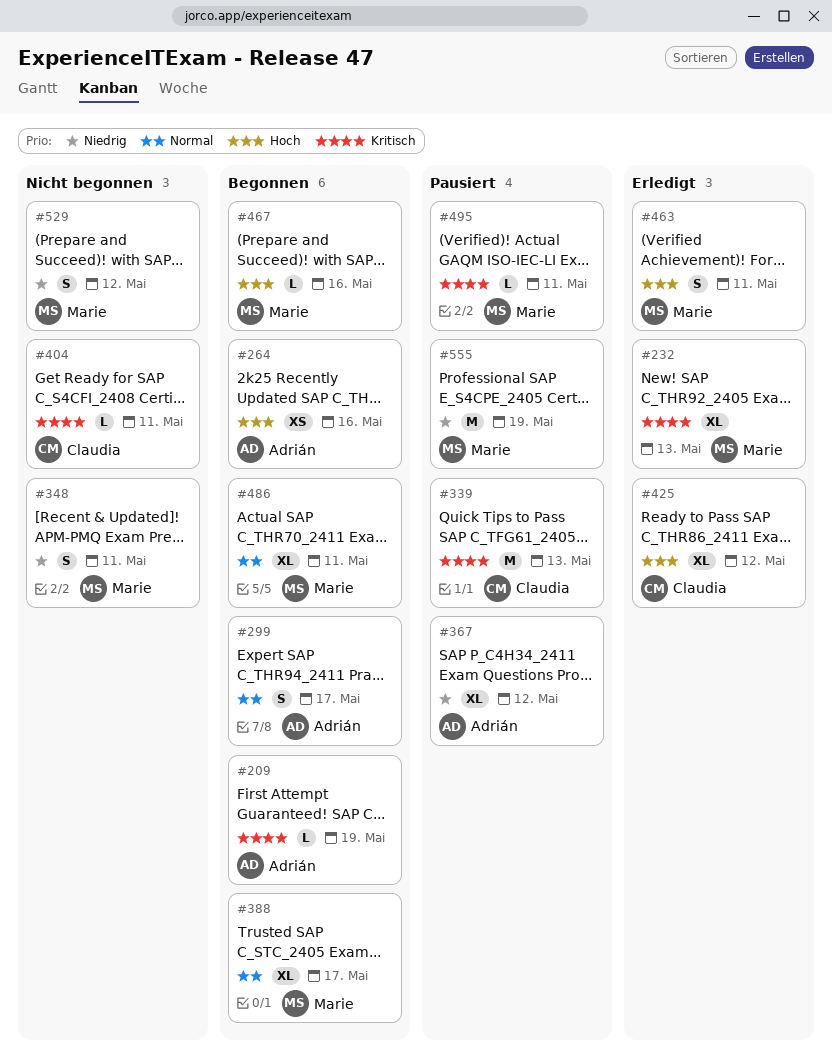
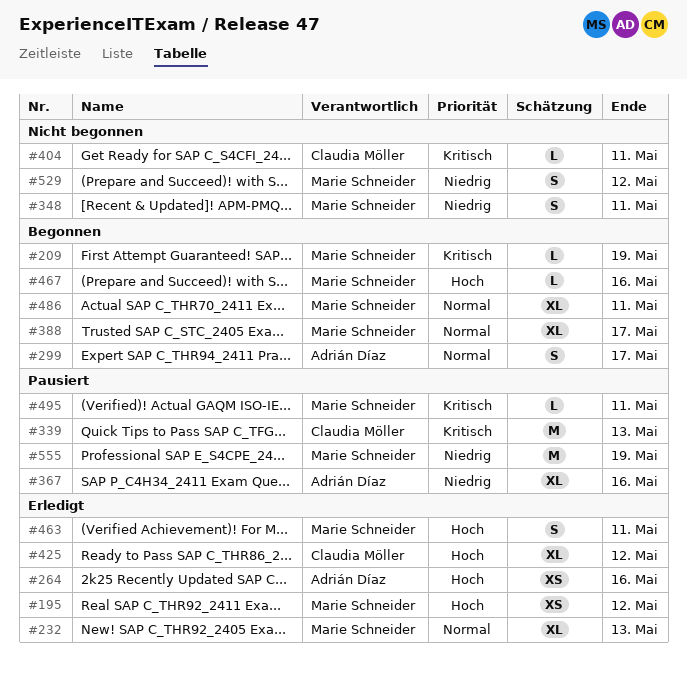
#195: none -> present
#209, owner: Adrián Díaz -> Marie Schneider
#232, priority: Kritisch -> Normal
#264, status: Begonnen -> Erledigt
#367, due: May 12 -> May 16

